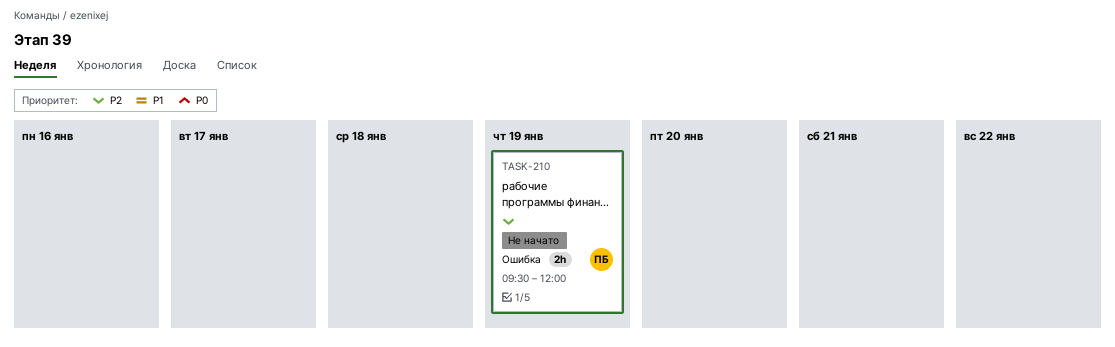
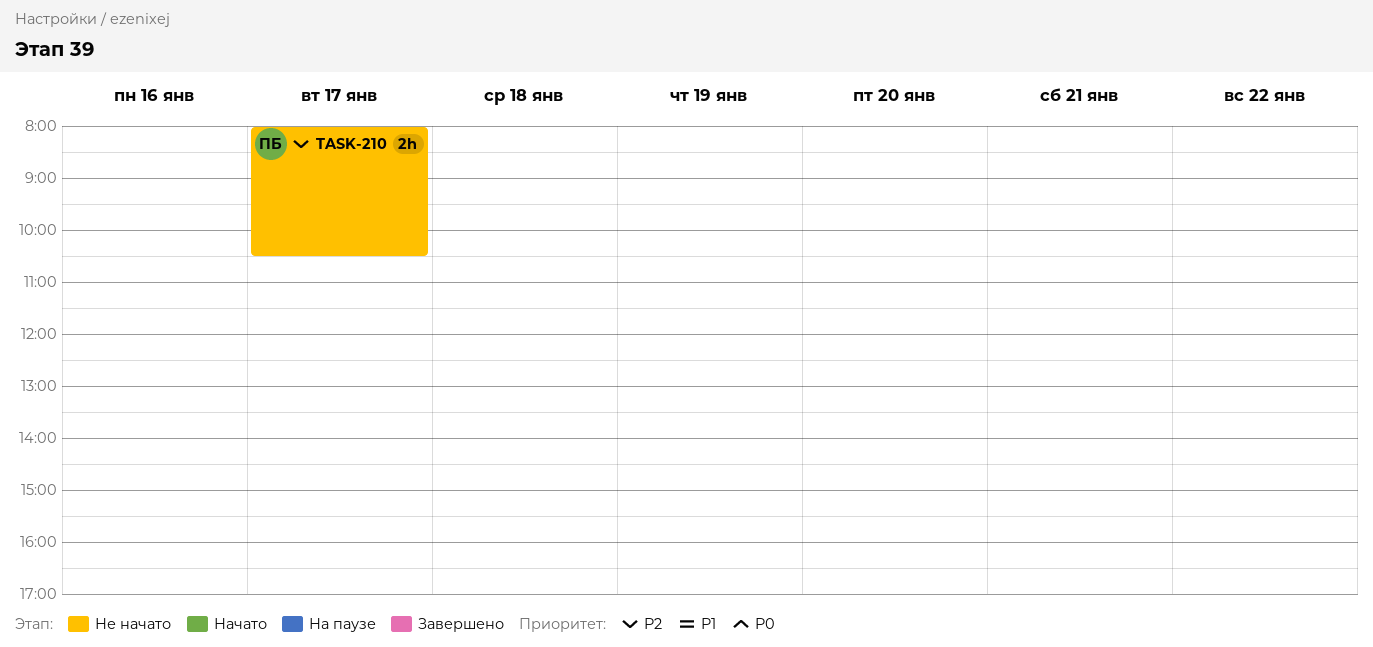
TASK-210, day: Jan 19 -> Jan 17
TASK-210, begins: 09:30 -> 08:00
TASK-210, ends: 12:00 -> 10:30

